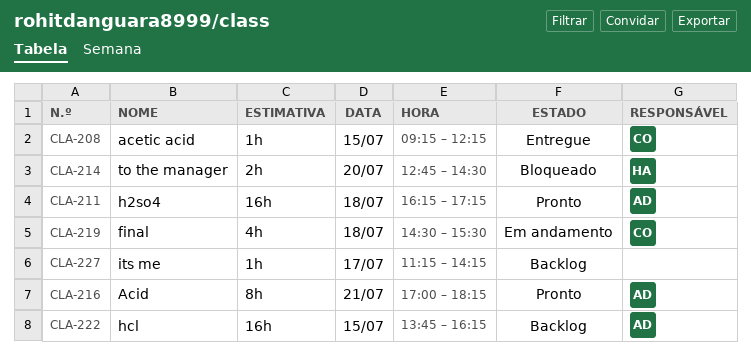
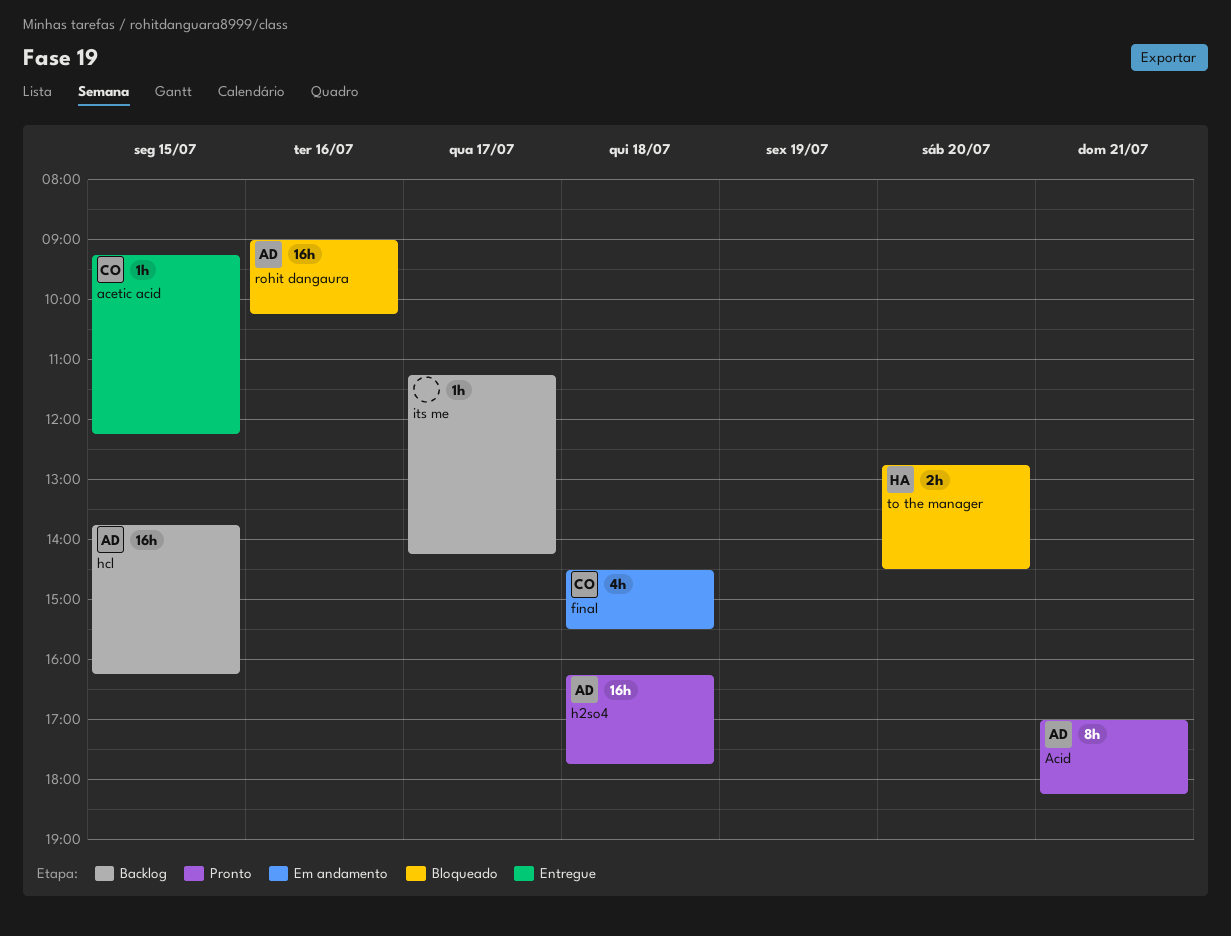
h2so4, ends: 17:15 -> 17:45
rohit dangaura: none -> present

